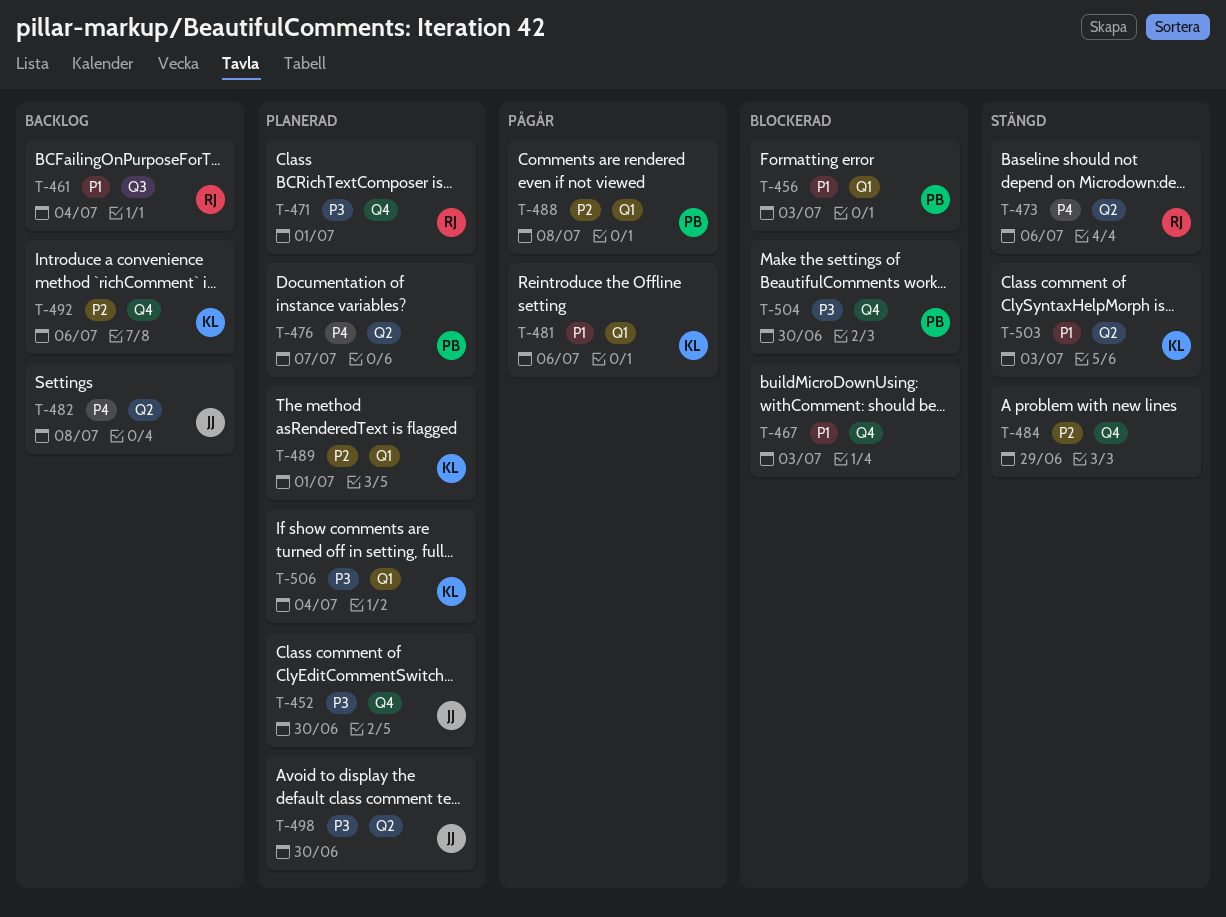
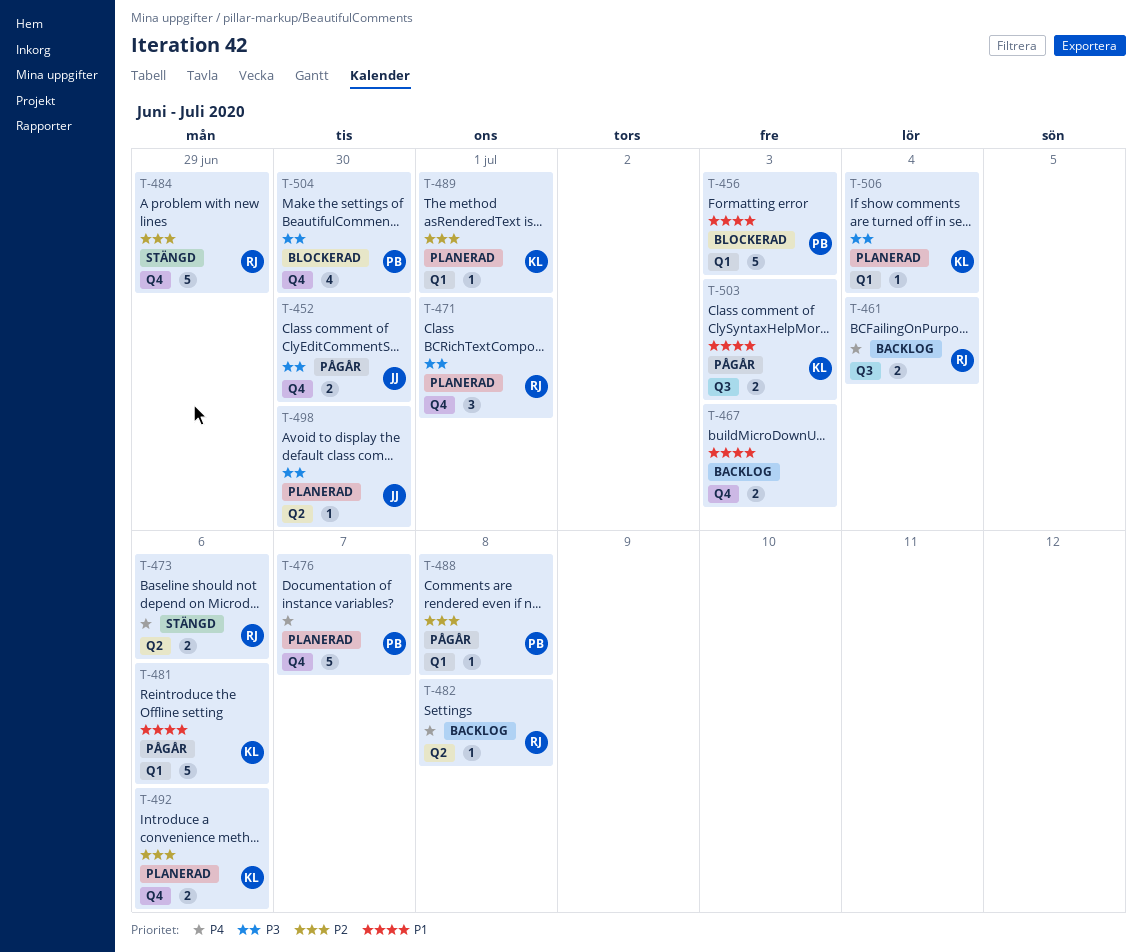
T-452, status: Planerad -> Pågår
T-461, priority: P1 -> P4
T-467, status: Blockerad -> Backlog
T-476, label: Q2 -> Q4
T-482, owner: JJ -> RJ
T-484, owner: none -> RJ
T-492, status: Backlog -> Planerad
T-503, status: Stängd -> Pågår
T-503, label: Q2 -> Q3

